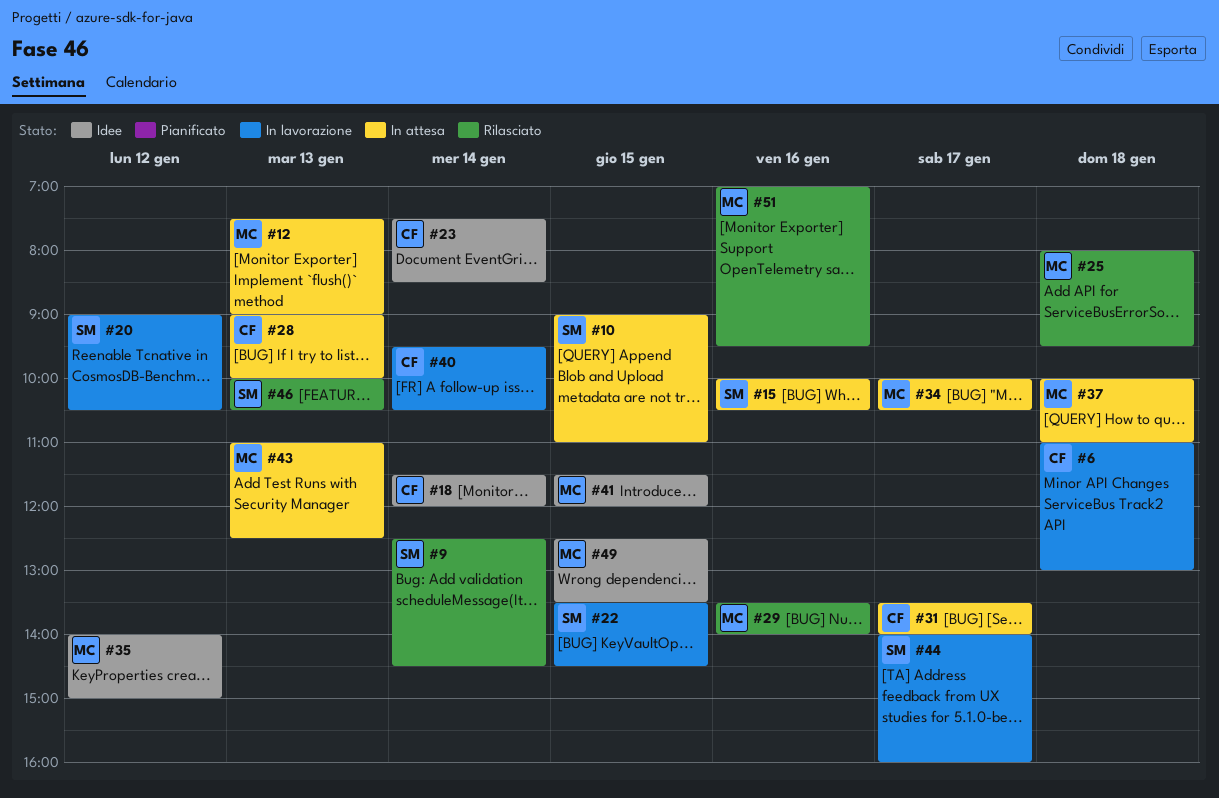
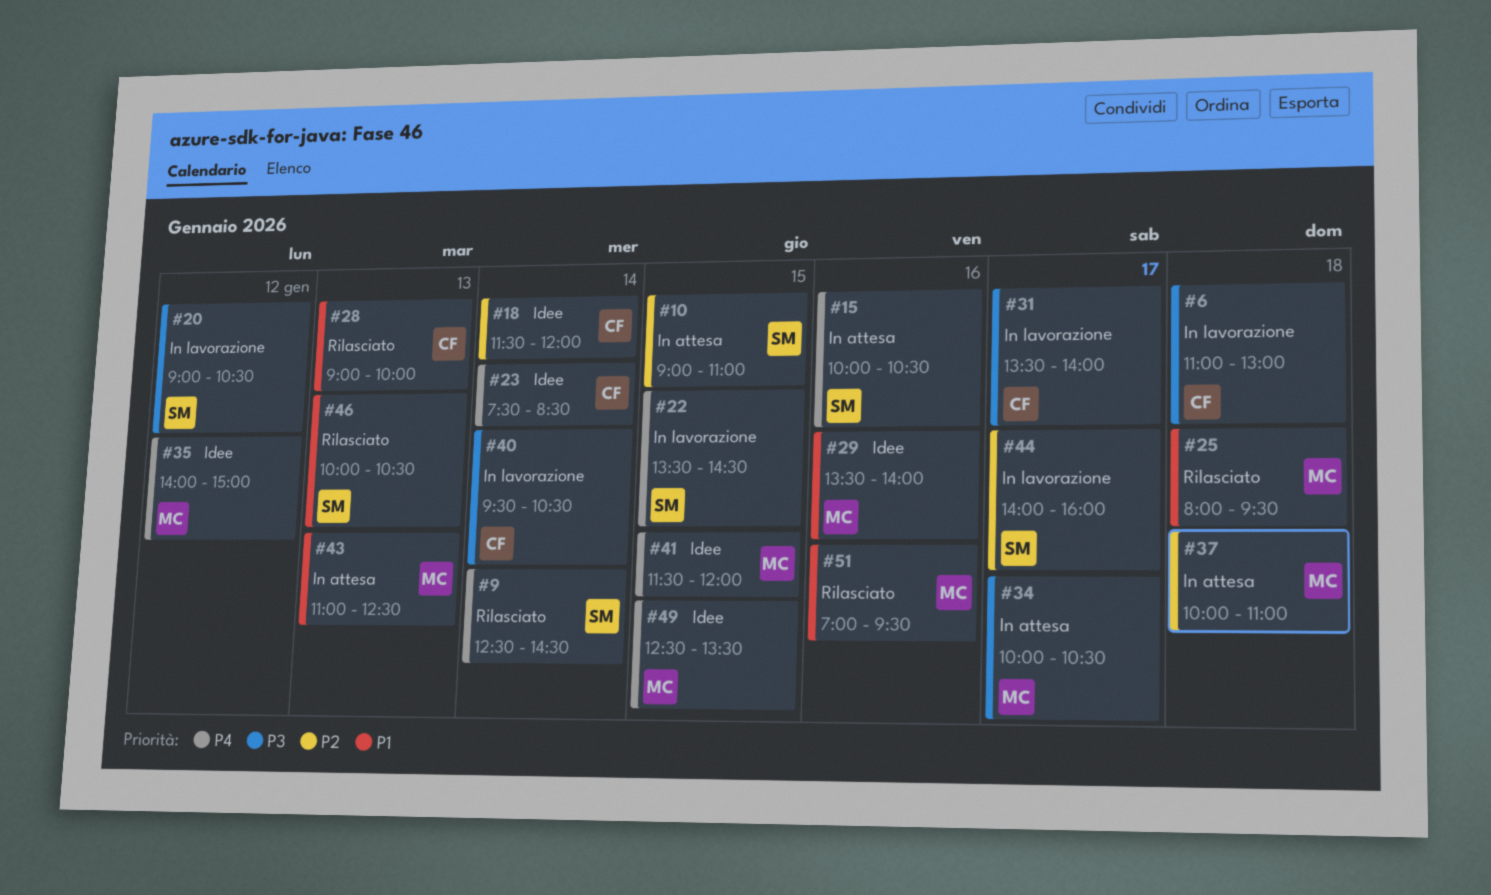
#12: present -> none
#28, status: In attesa -> Rilasciato
#29, status: Rilasciato -> Idee
#31, status: In attesa -> In lavorazione

